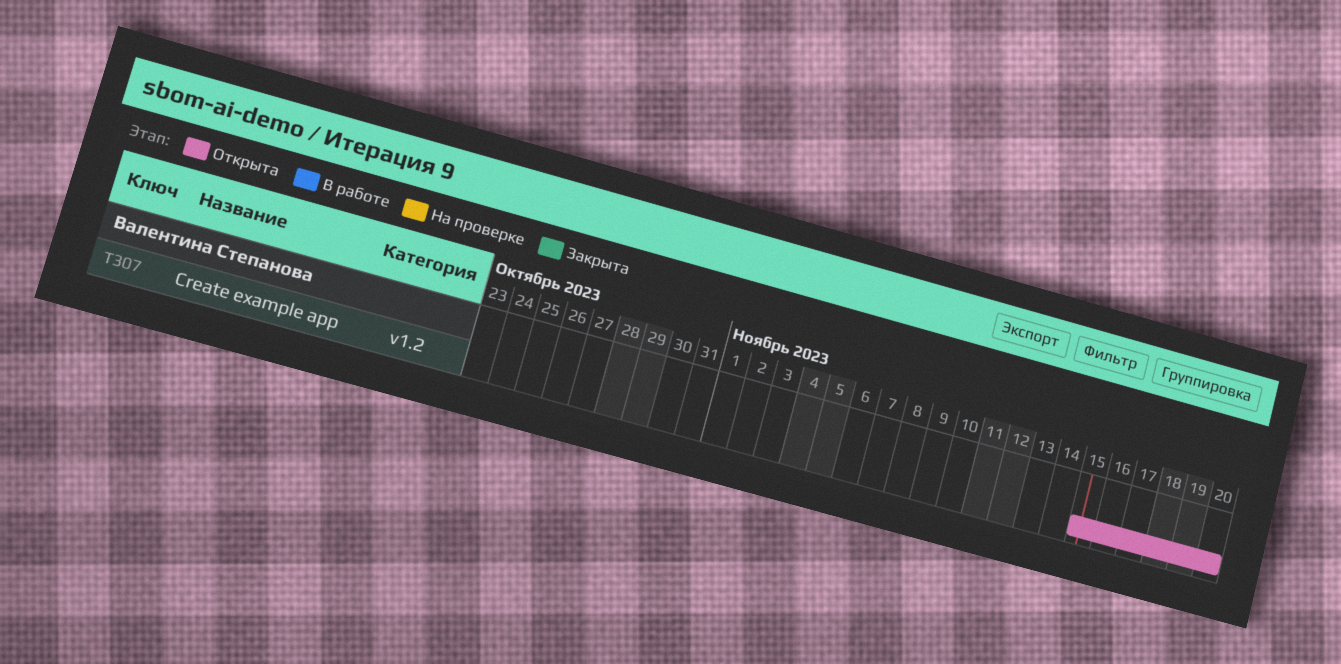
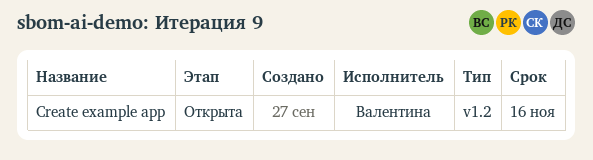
Create example app, due: Nov 20 -> Nov 16

